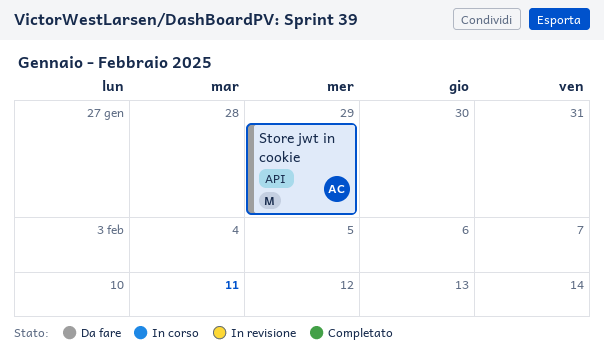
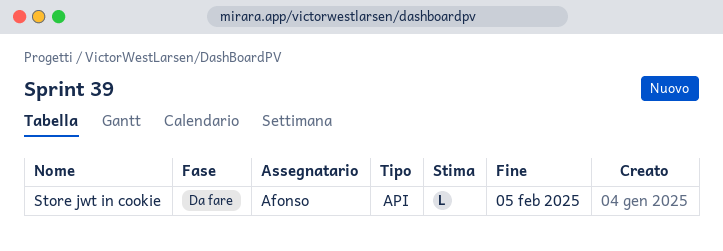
Store jwt in cookie, estimate: M -> L
Store jwt in cookie, due: Jan 29 -> Feb 5

